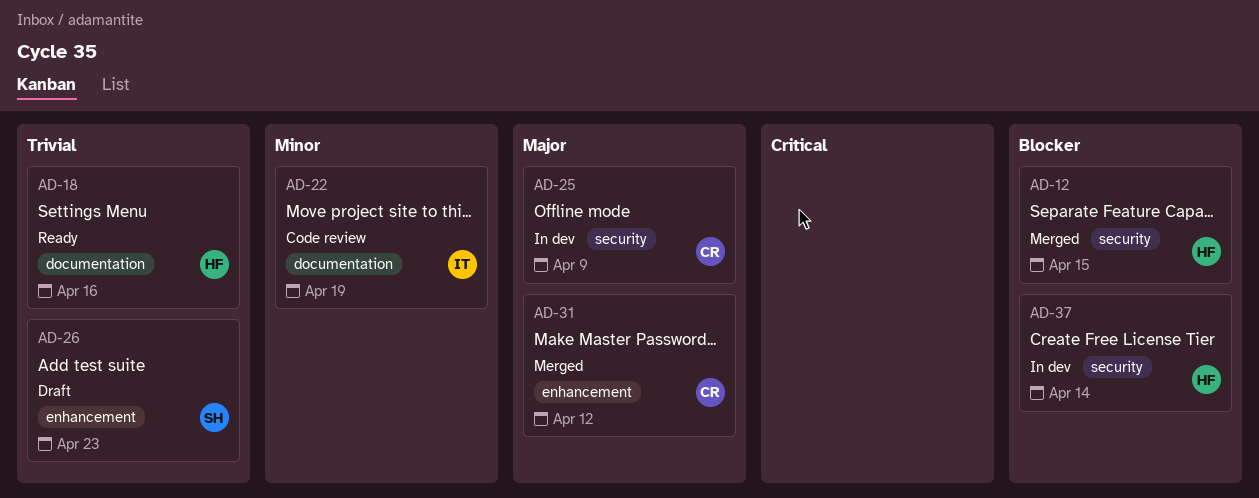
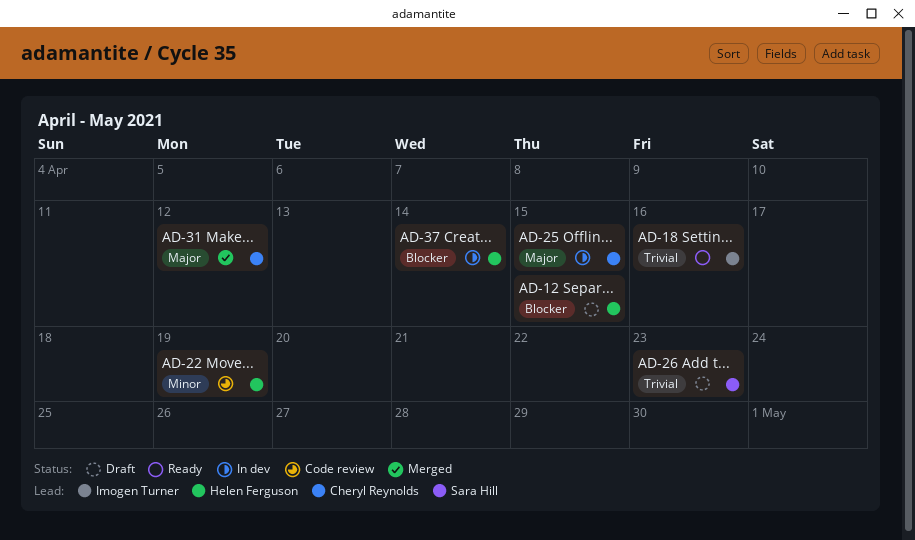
AD-12, status: Merged -> Draft
AD-18, owner: Helen Ferguson -> Imogen Turner
AD-22, owner: Imogen Turner -> Helen Ferguson
AD-25, due: Apr 9 -> Apr 15

